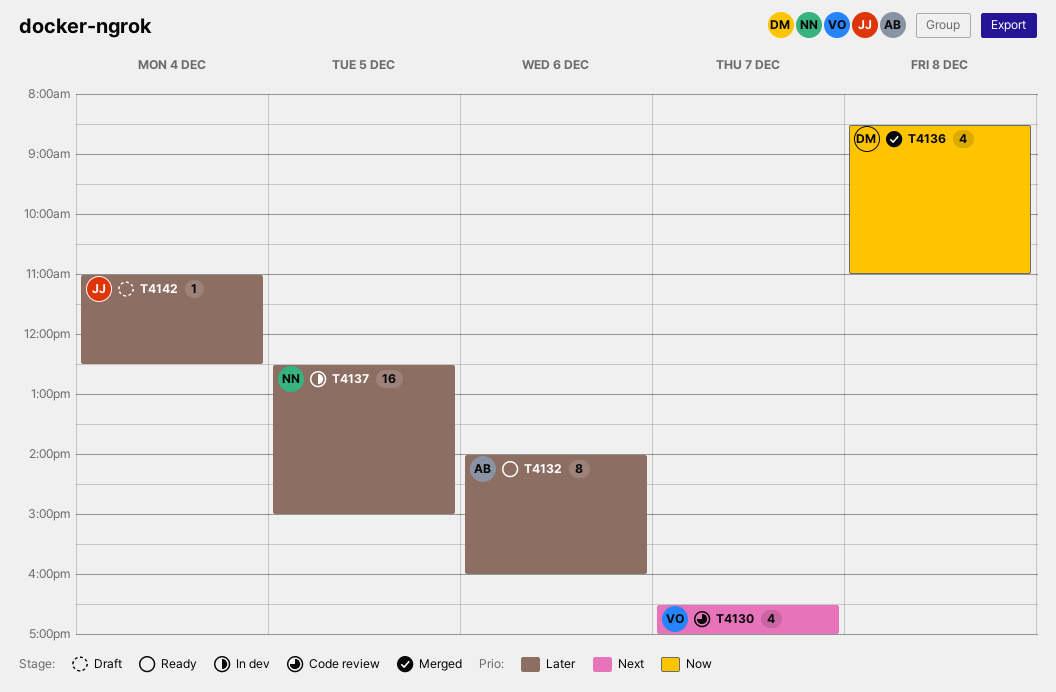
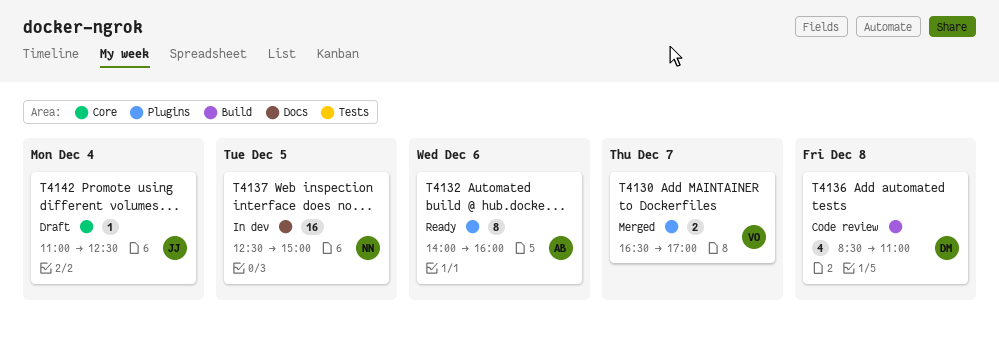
T4130, status: Code review -> Merged
T4130, estimate: 4 -> 2
T4136, status: Merged -> Code review

